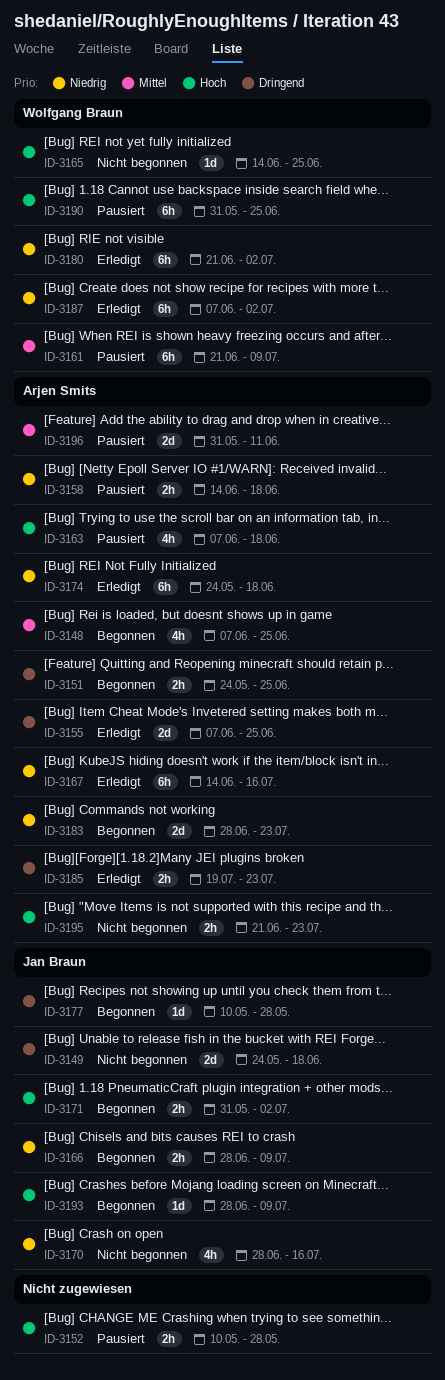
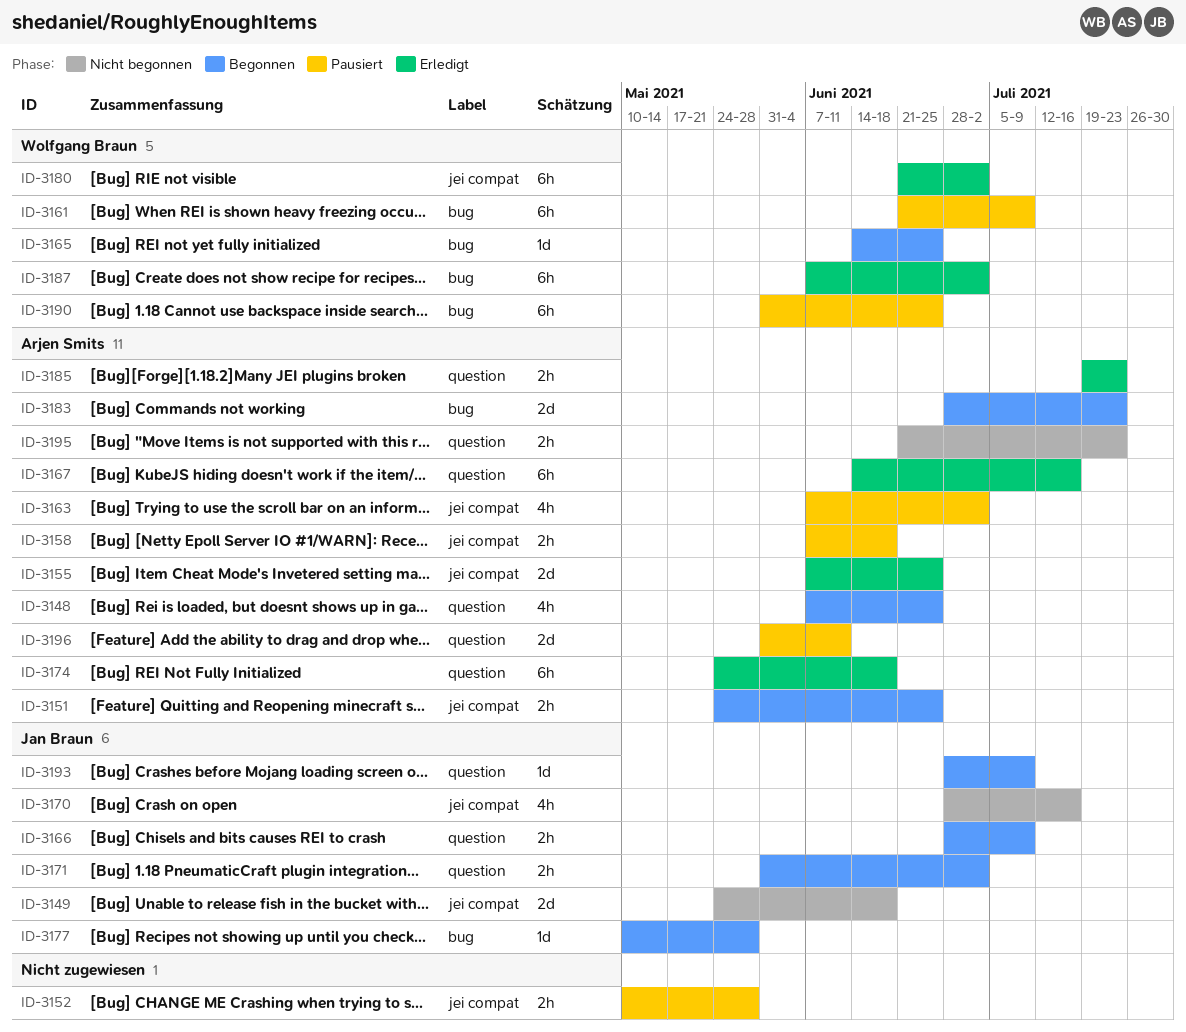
ID-3158, start: Jun 14 -> Jun 7
ID-3163, due: Jun 18 -> Jul 2
ID-3165, status: Nicht begonnen -> Begonnen

